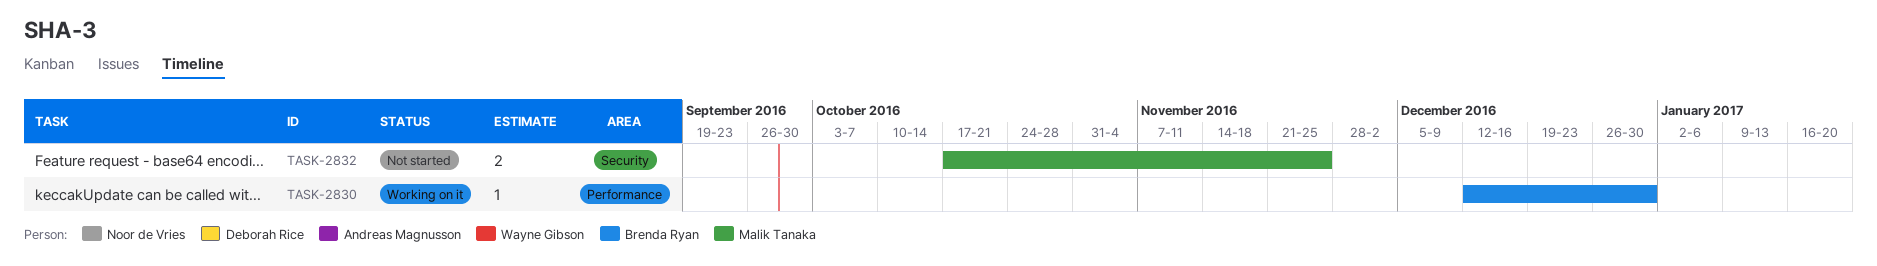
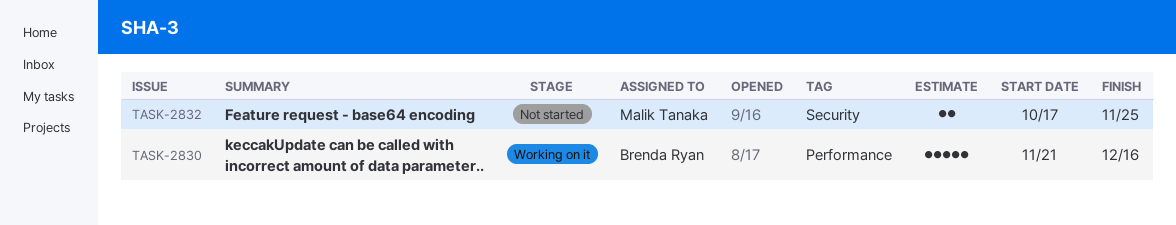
TASK-2830, estimate: 1 -> 5
TASK-2830, start: Dec 12 -> Nov 21
TASK-2830, due: Dec 30 -> Dec 16

